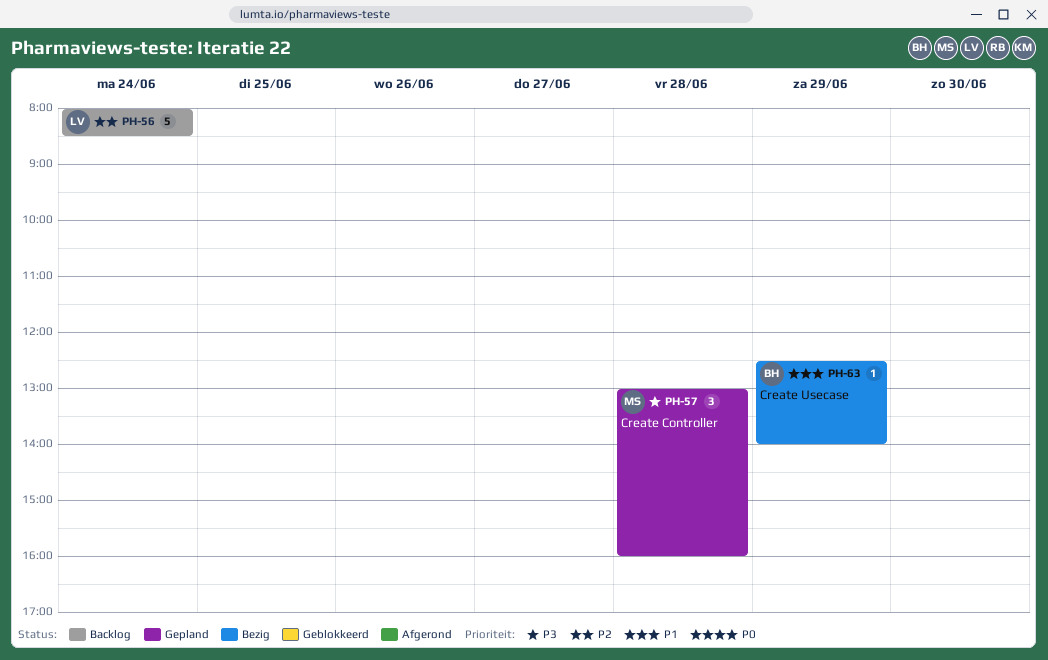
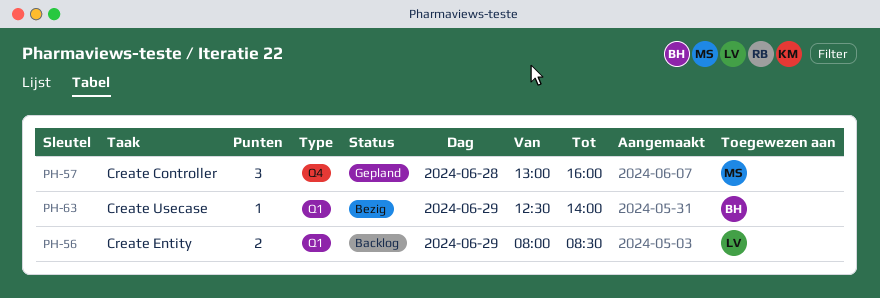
PH-56, estimate: 5 -> 2
PH-56, day: Jun 24 -> Jun 29

